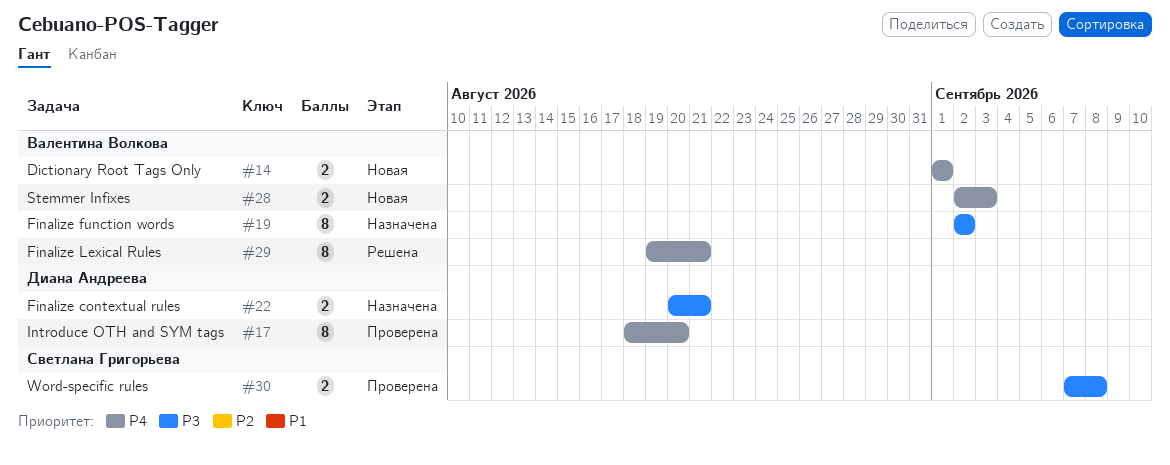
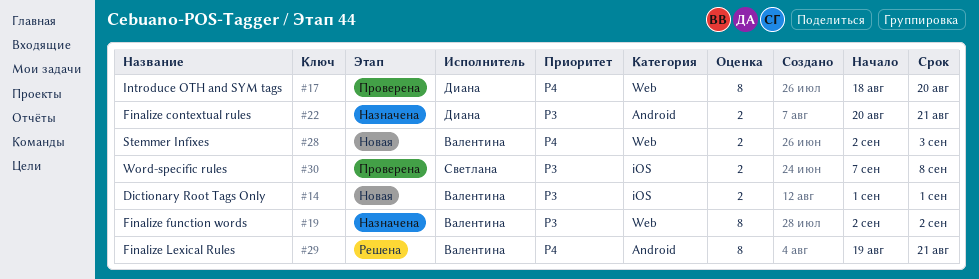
#14, priority: P4 -> P3

